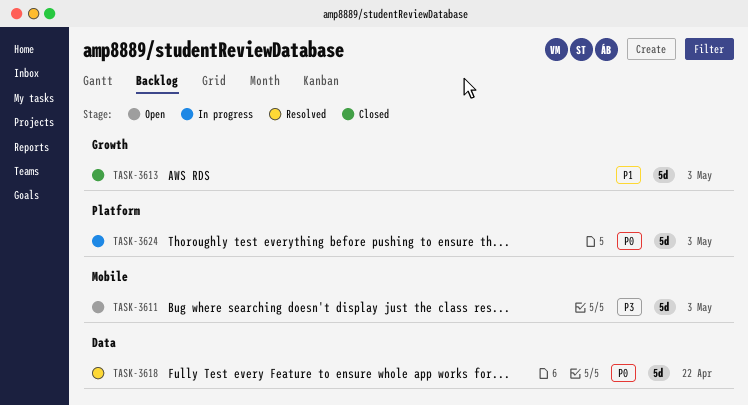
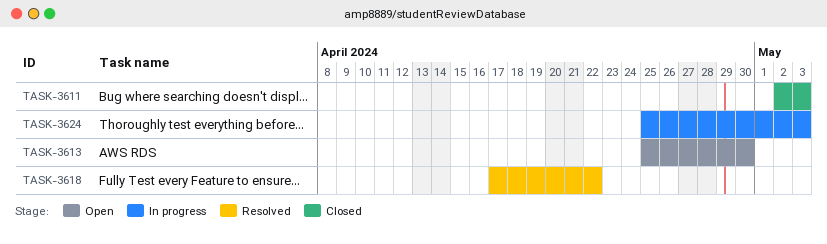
TASK-3611, status: Open -> Closed
TASK-3613, status: Closed -> Open
TASK-3613, due: May 3 -> Apr 30

